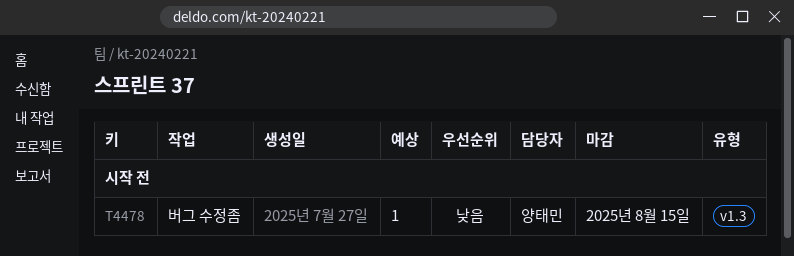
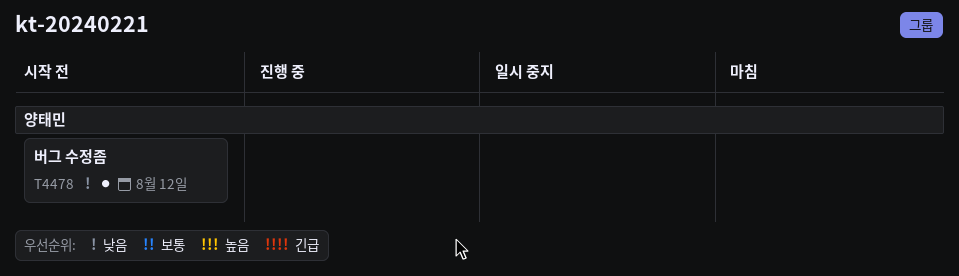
T4478, due: Aug 15 -> Aug 12

